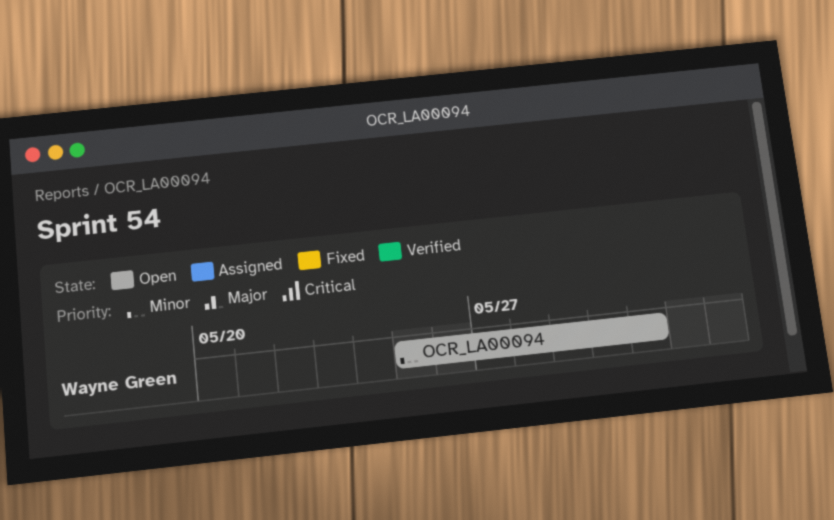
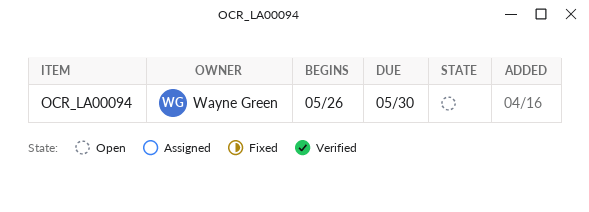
OCR_LA00094, start: May 25 -> May 26
OCR_LA00094, due: May 31 -> May 30

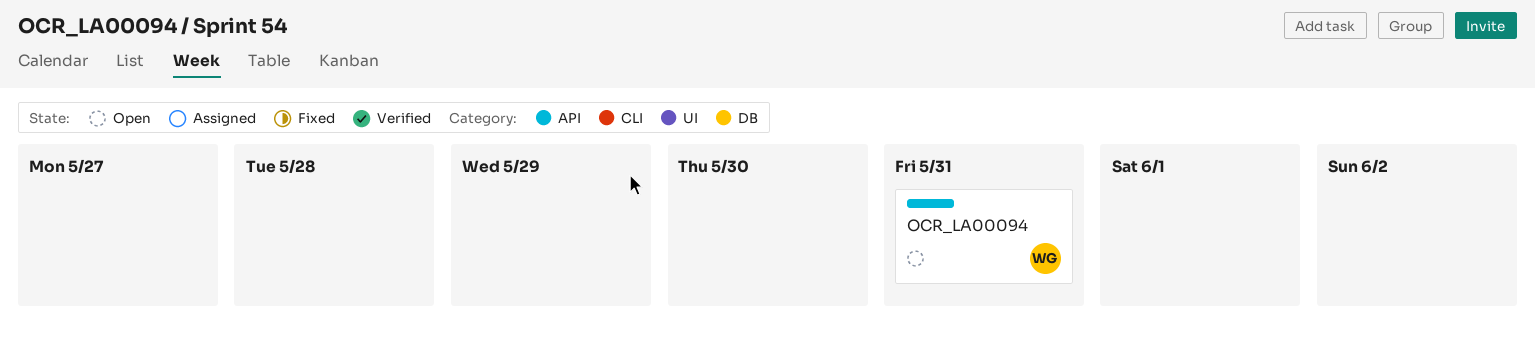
OCR_LA00094, due: May 30 -> May 31

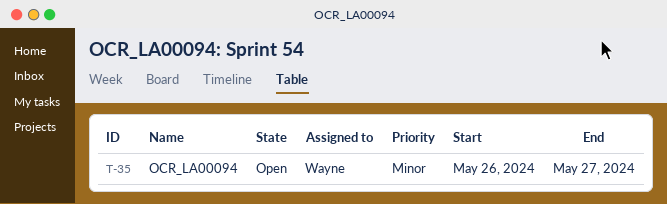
OCR_LA00094, due: May 31 -> May 27

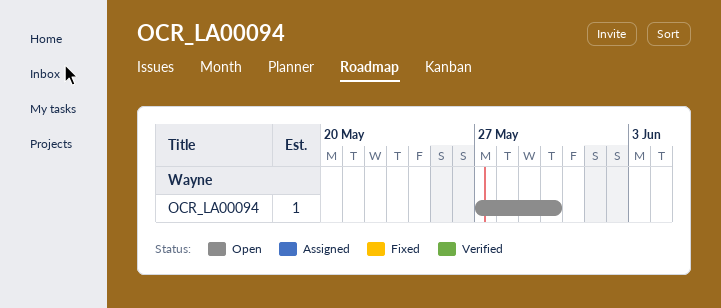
OCR_LA00094, start: May 26 -> May 27
OCR_LA00094, due: May 27 -> May 30

